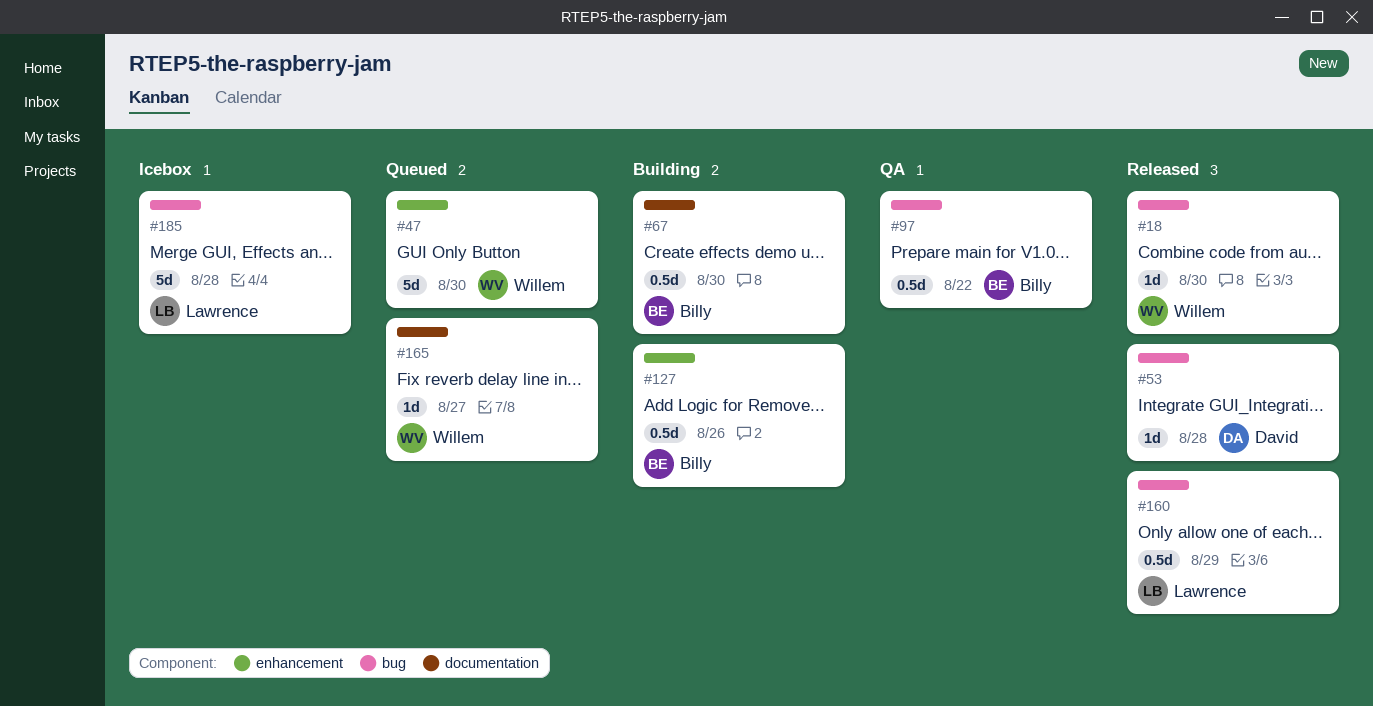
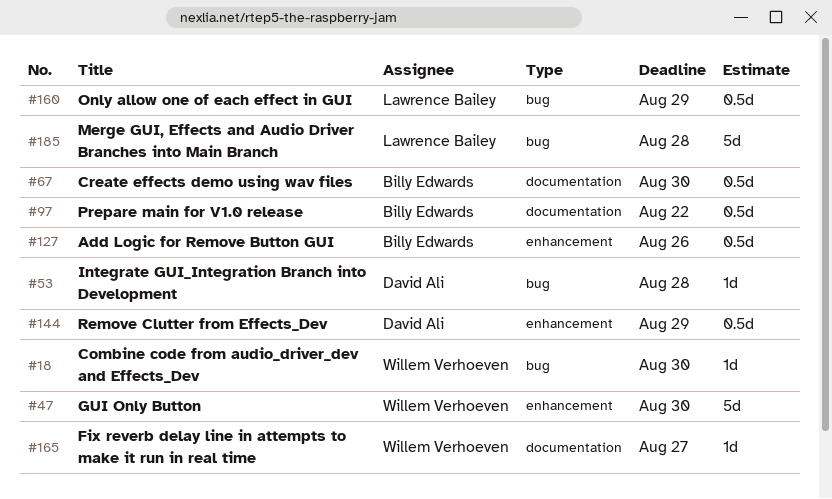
#97, label: bug -> documentation
#144: none -> present

